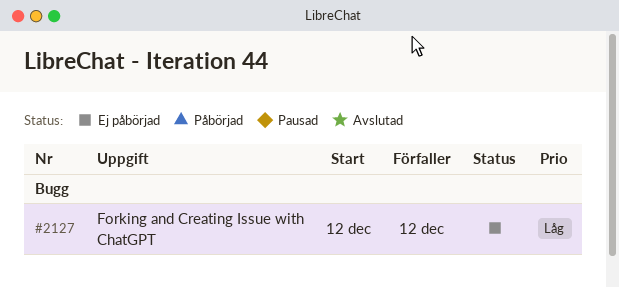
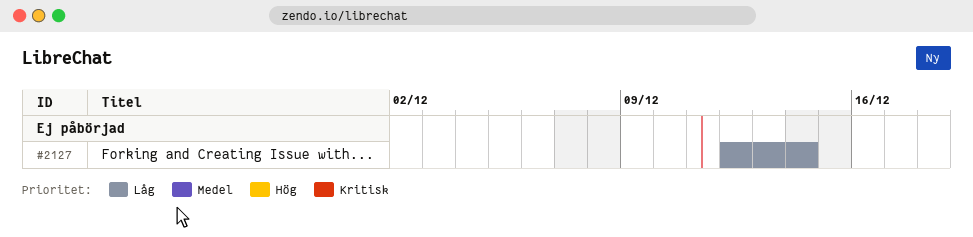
#2127, due: Dec 12 -> Dec 14

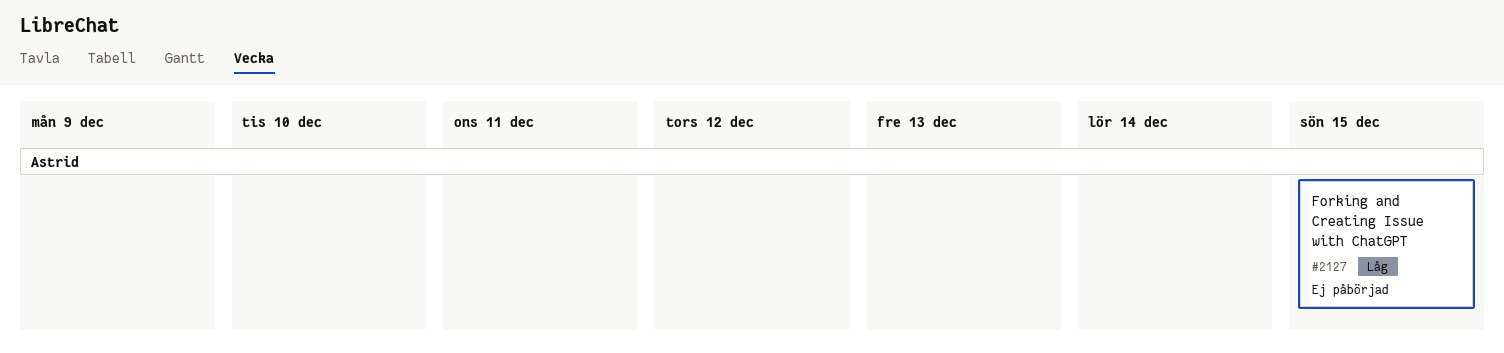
#2127, due: Dec 14 -> Dec 15

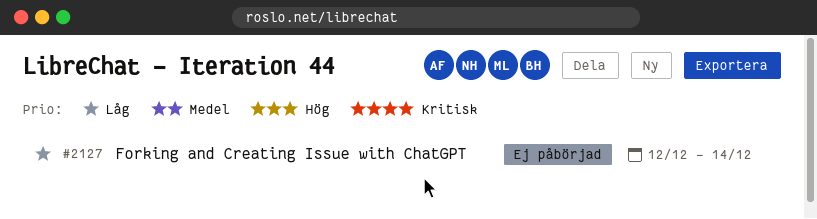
#2127, due: Dec 15 -> Dec 14

